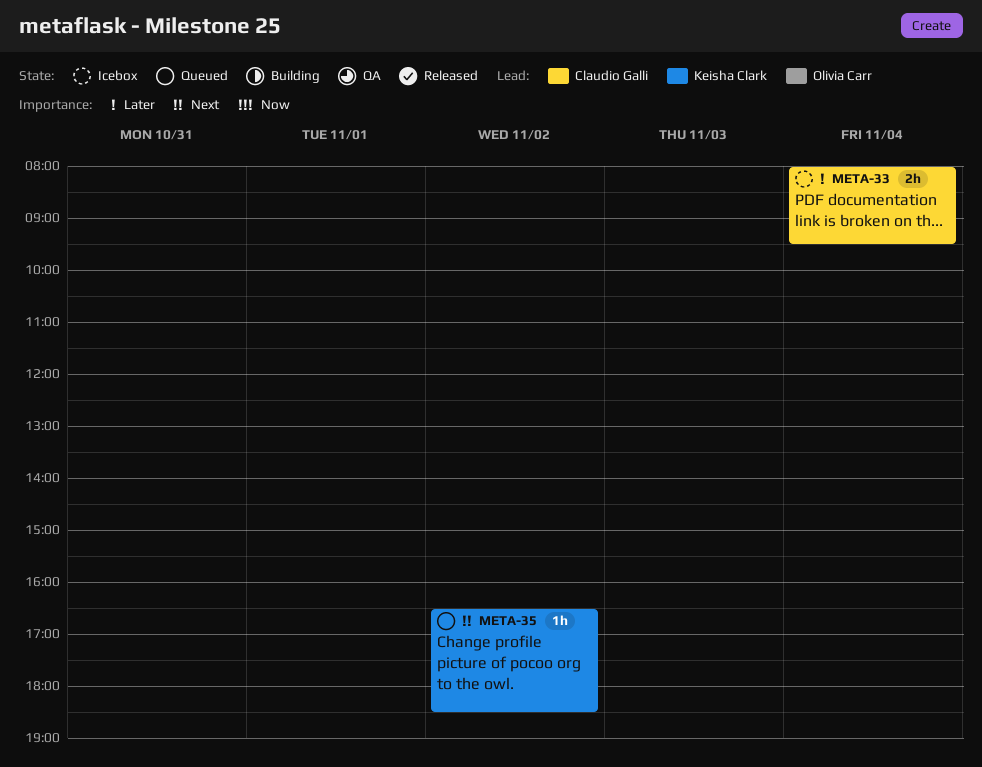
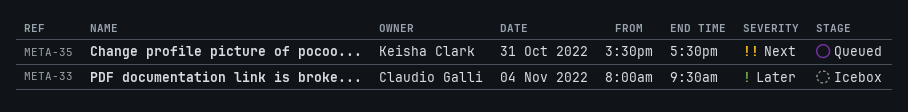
META-35, day: Nov 2 -> Oct 31
META-35, begins: 16:30 -> 15:30
META-35, ends: 18:30 -> 17:30

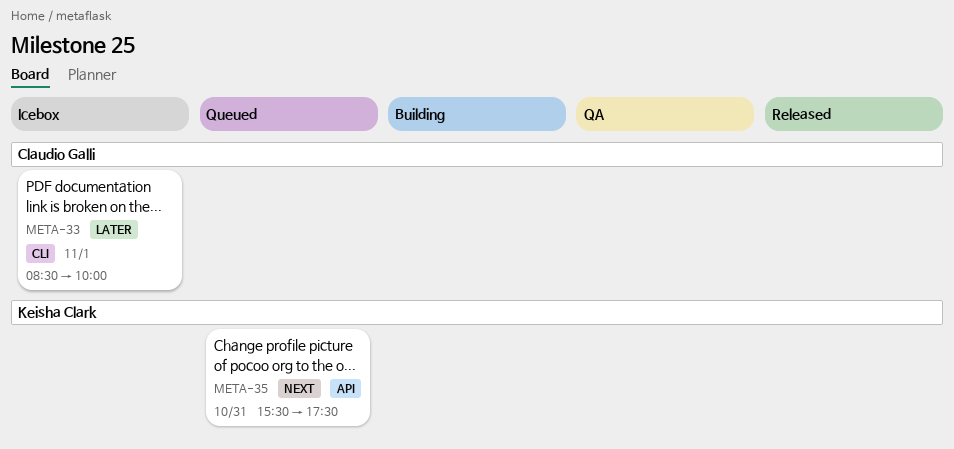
META-33, day: Nov 4 -> Nov 1
META-33, begins: 08:00 -> 08:30
META-33, ends: 09:30 -> 10:00

